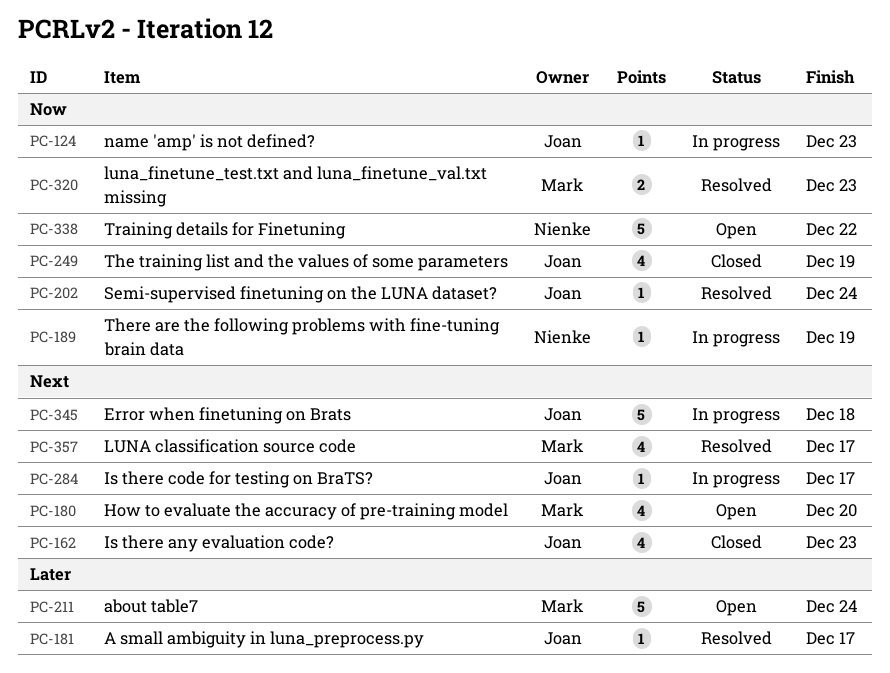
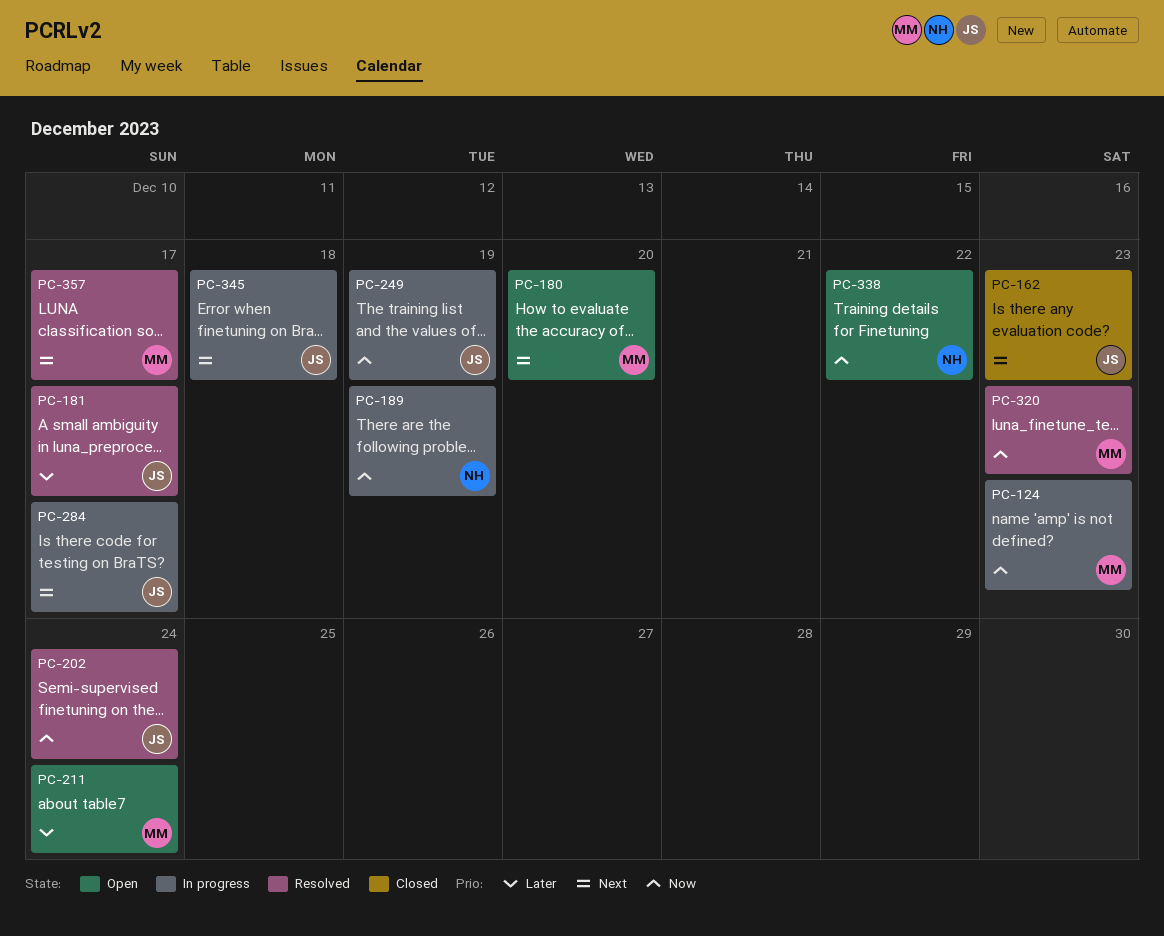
PC-124, owner: Joan -> Mark
PC-249, status: Closed -> In progress

